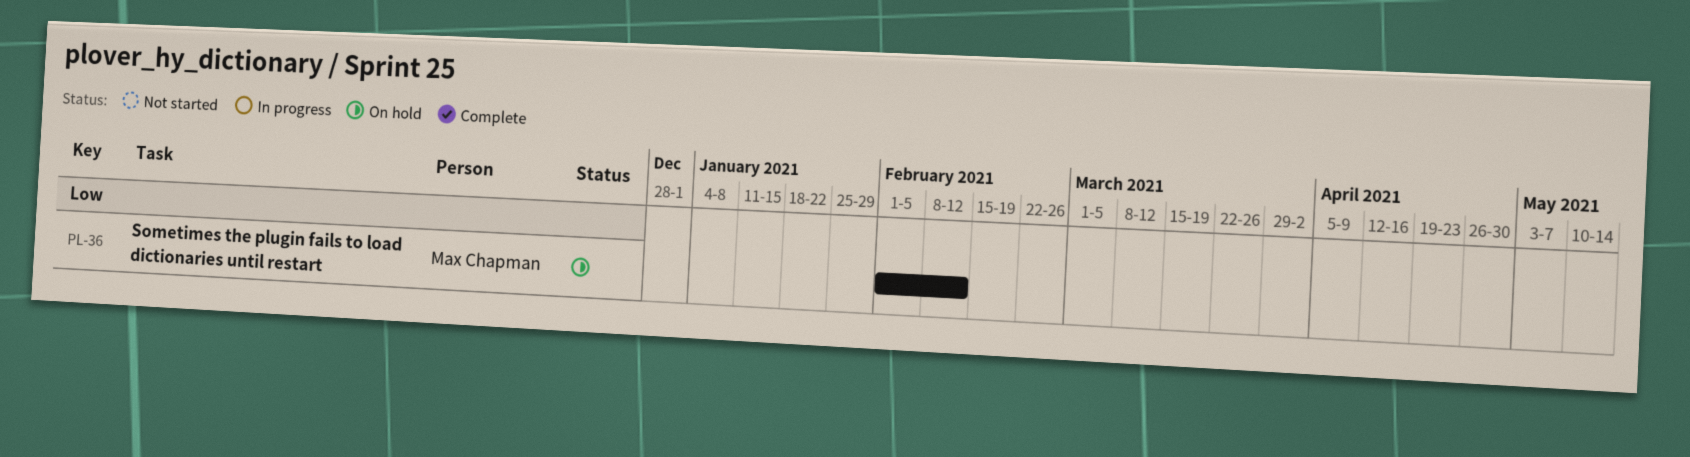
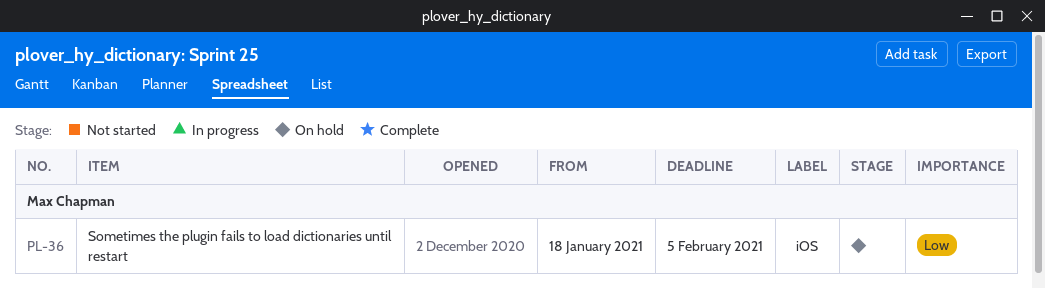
PL-36, start: Feb 1 -> Jan 18
PL-36, due: Feb 12 -> Feb 5

